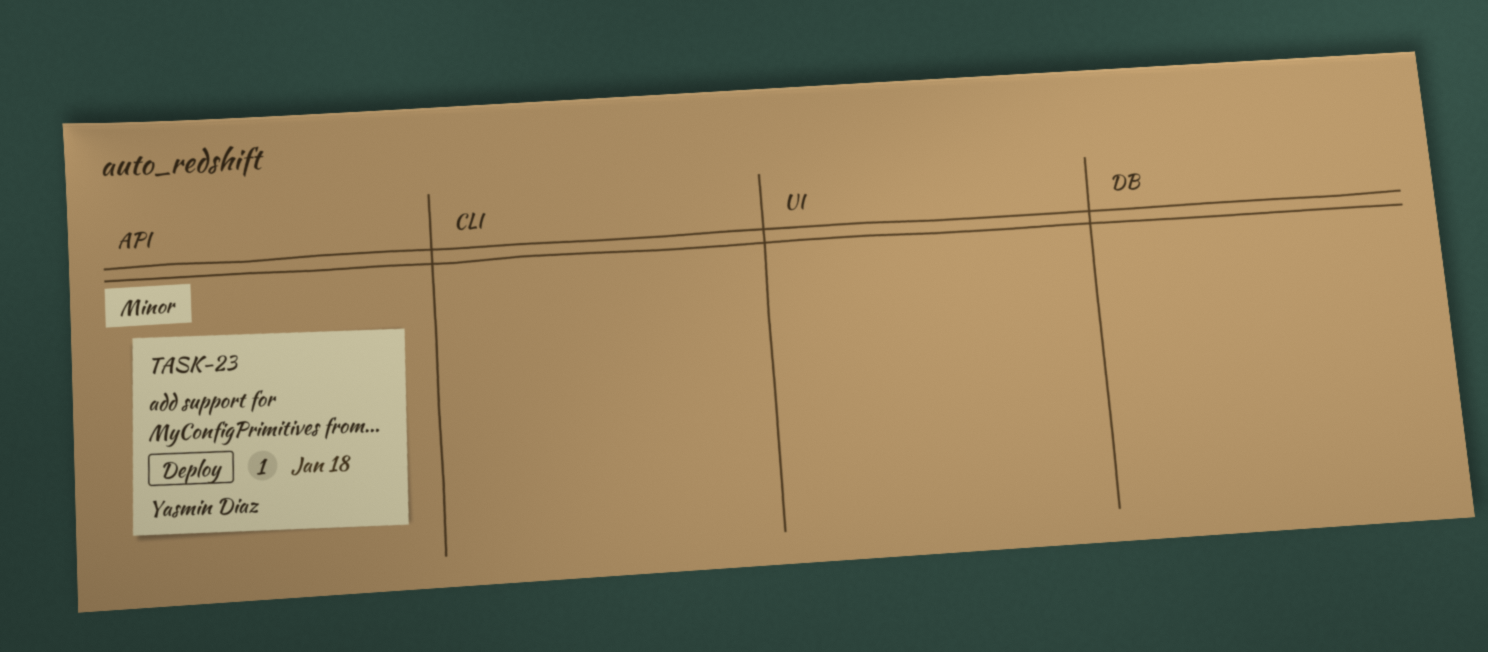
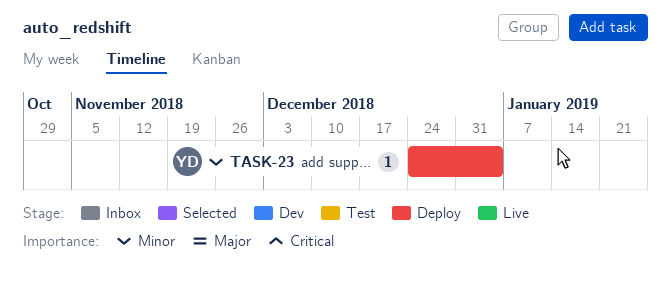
TASK-23, due: Jan 18 -> Jan 4

